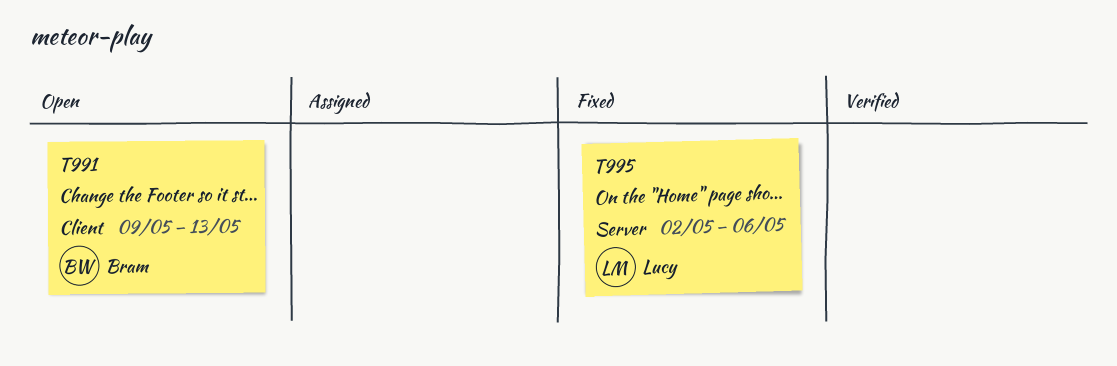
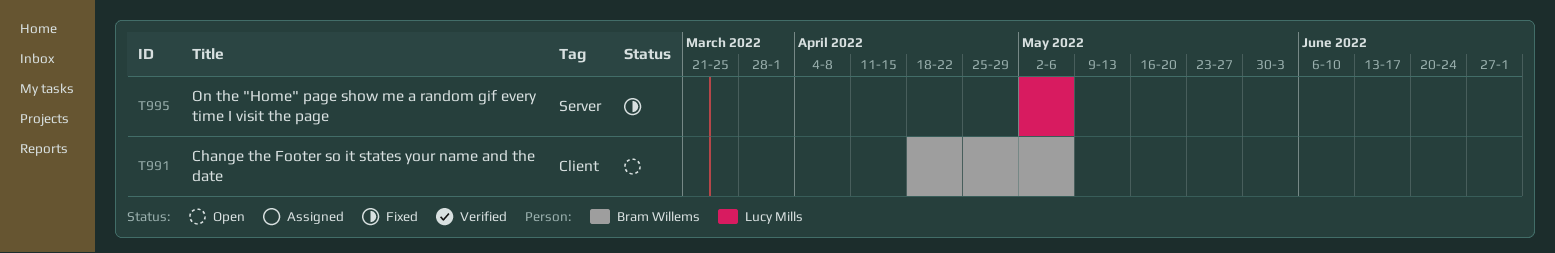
T991, start: May 9 -> Apr 18
T991, due: May 13 -> May 6

